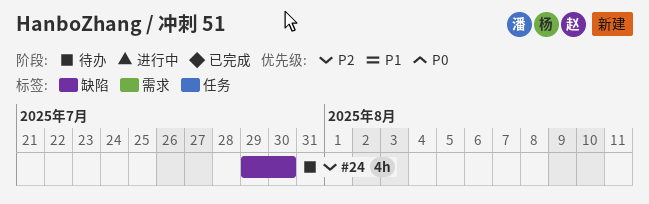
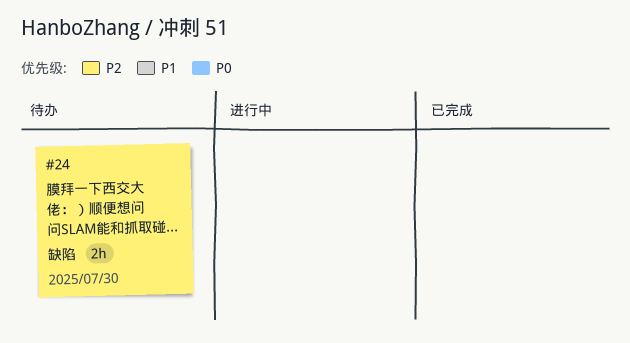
#24, estimate: 4h -> 2h

